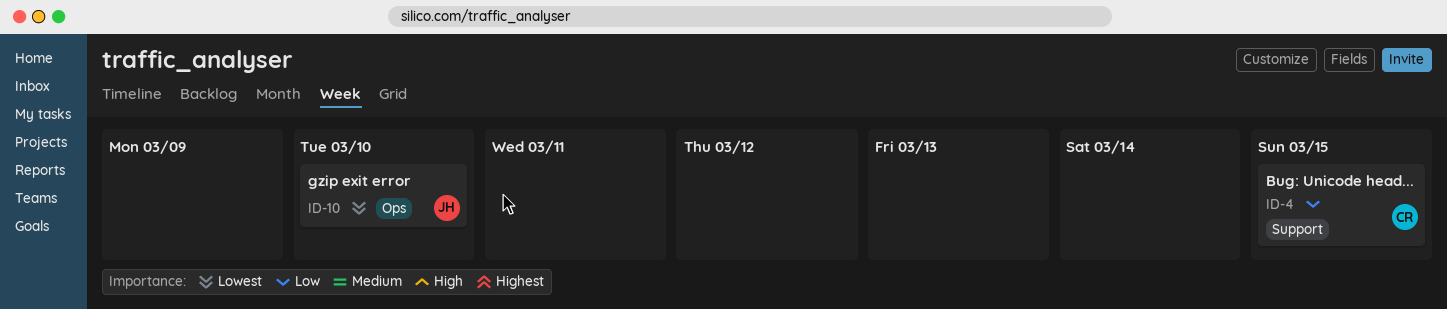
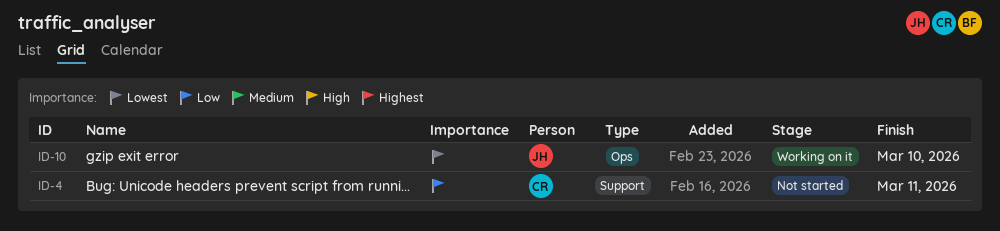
ID-4, due: Mar 15 -> Mar 11

